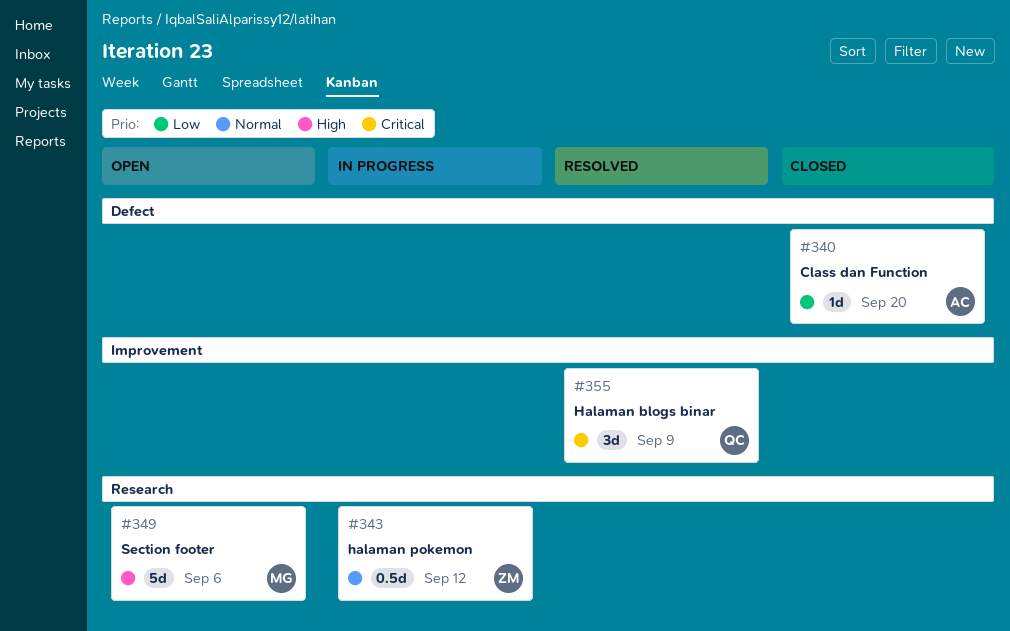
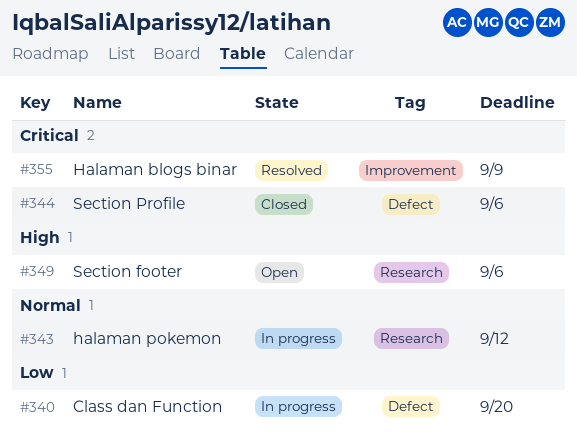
#340, status: Closed -> In progress
#344: none -> present

